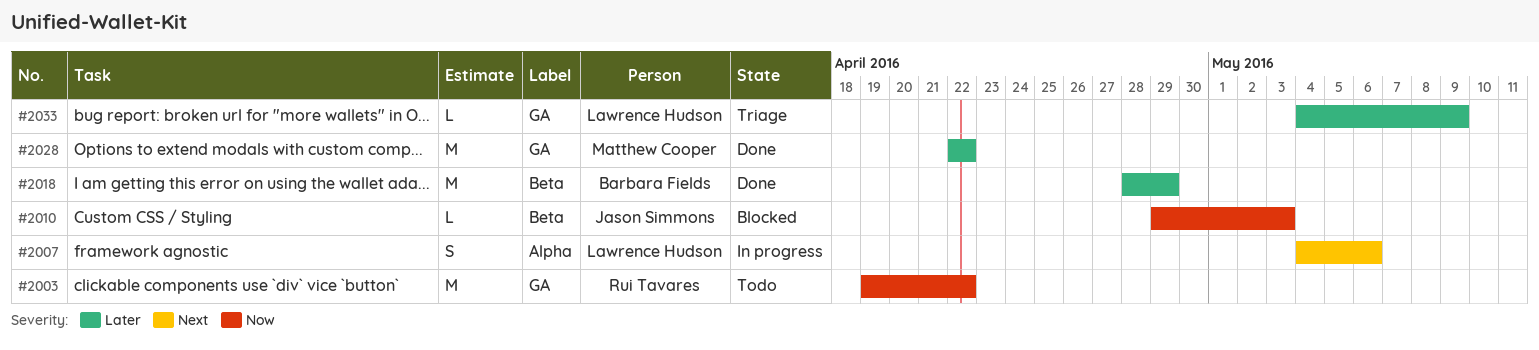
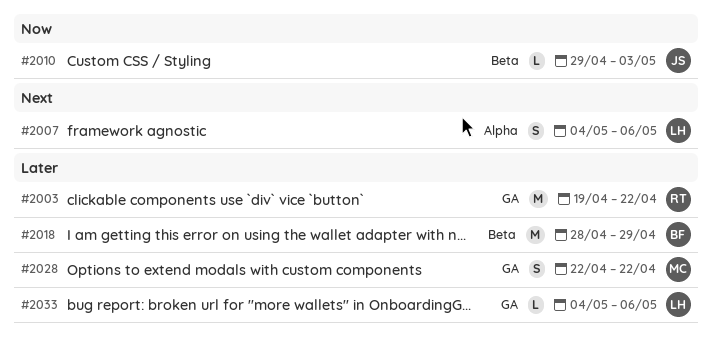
#2003, priority: Now -> Later
#2028, estimate: M -> S
#2033, due: May 9 -> May 6

